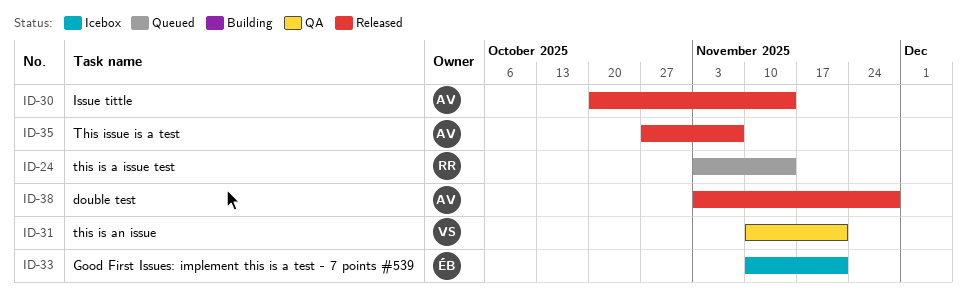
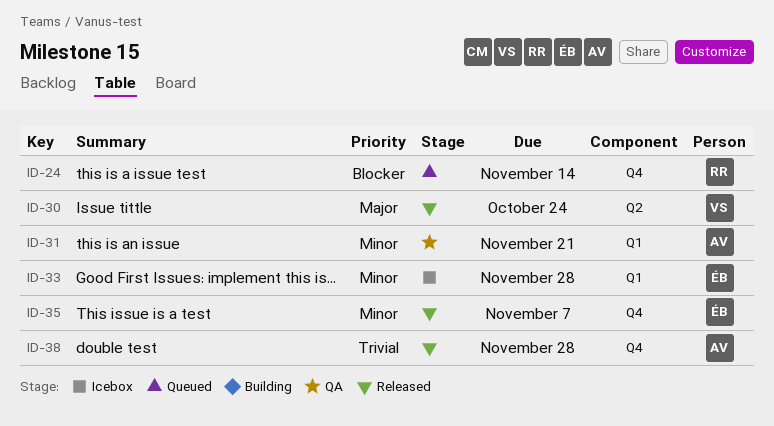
ID-30, owner: AV -> VS
ID-30, due: Nov 14 -> Oct 24
ID-31, owner: VS -> AV
ID-33, due: Nov 21 -> Nov 28
ID-35, owner: AV -> ÉB

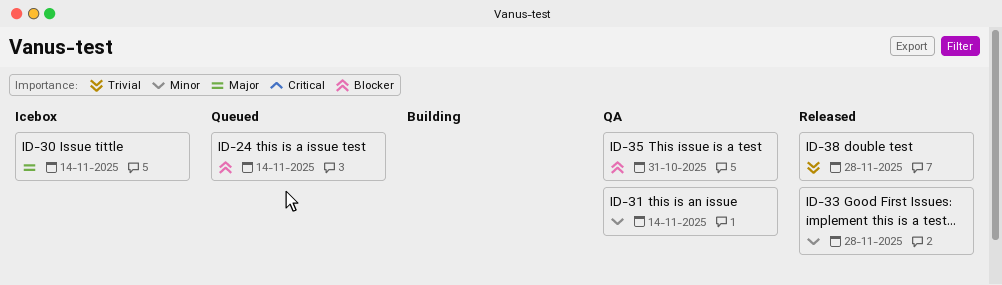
ID-30, status: Released -> Icebox
ID-30, due: Oct 24 -> Nov 14
ID-31, due: Nov 21 -> Nov 14
ID-33, status: Icebox -> Released
ID-35, status: Released -> QA
ID-35, priority: Minor -> Blocker
ID-35, due: Nov 7 -> Oct 31

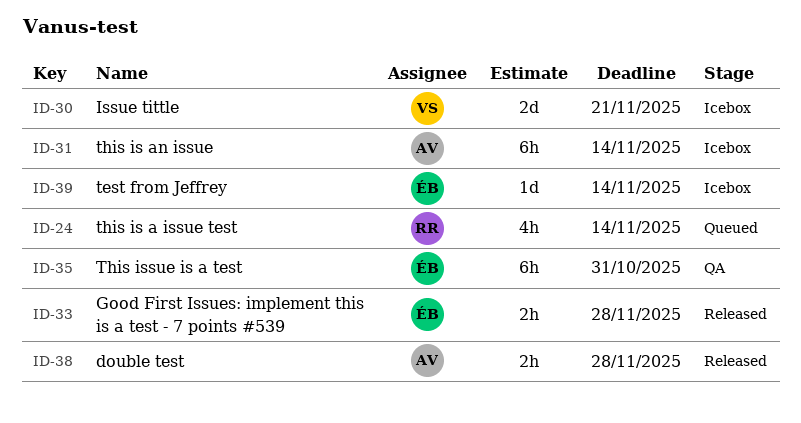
ID-30, due: Nov 14 -> Nov 21
ID-31, status: QA -> Icebox
ID-39: none -> present

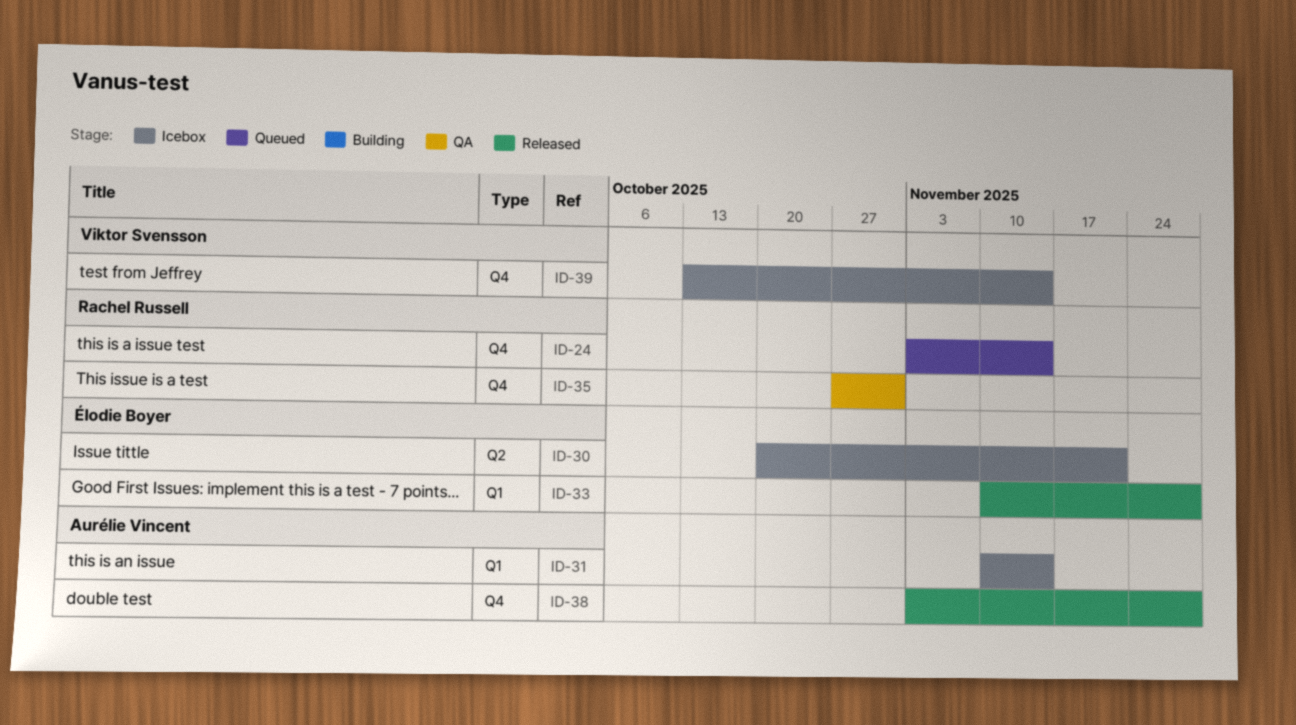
ID-30, owner: Viktor Svensson -> Élodie Boyer
ID-35, owner: Élodie Boyer -> Rachel Russell
ID-39, owner: Élodie Boyer -> Viktor Svensson

